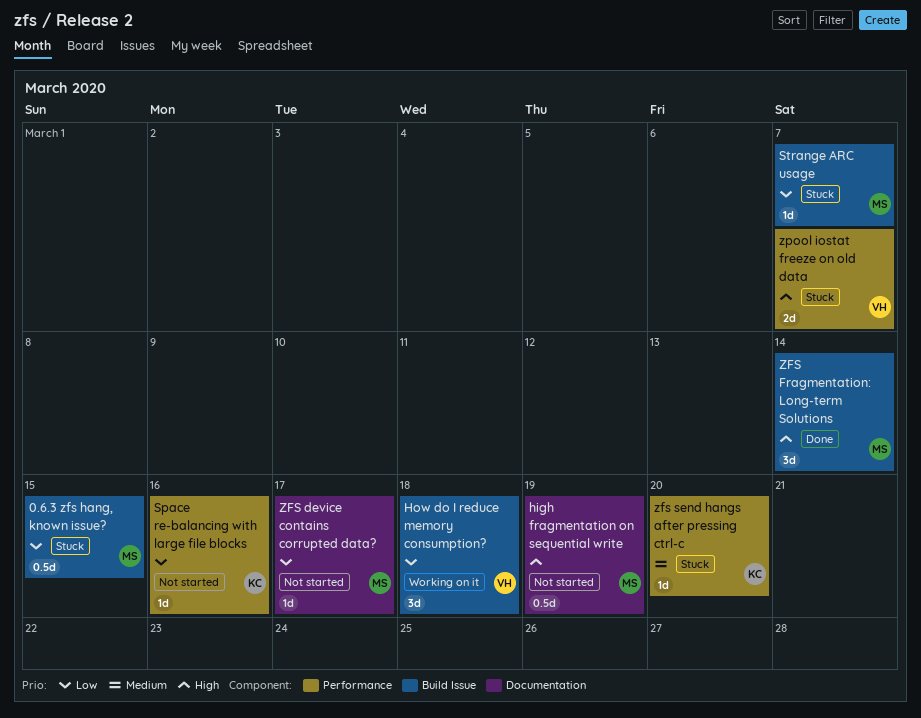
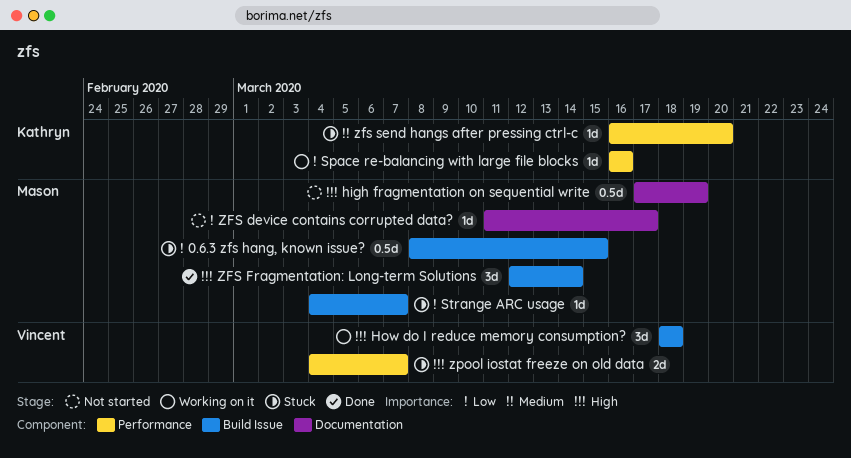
How do I reduce memory consumption?, priority: Low -> High
Space re-balancing with large file blocks, status: Not started -> Working on it

